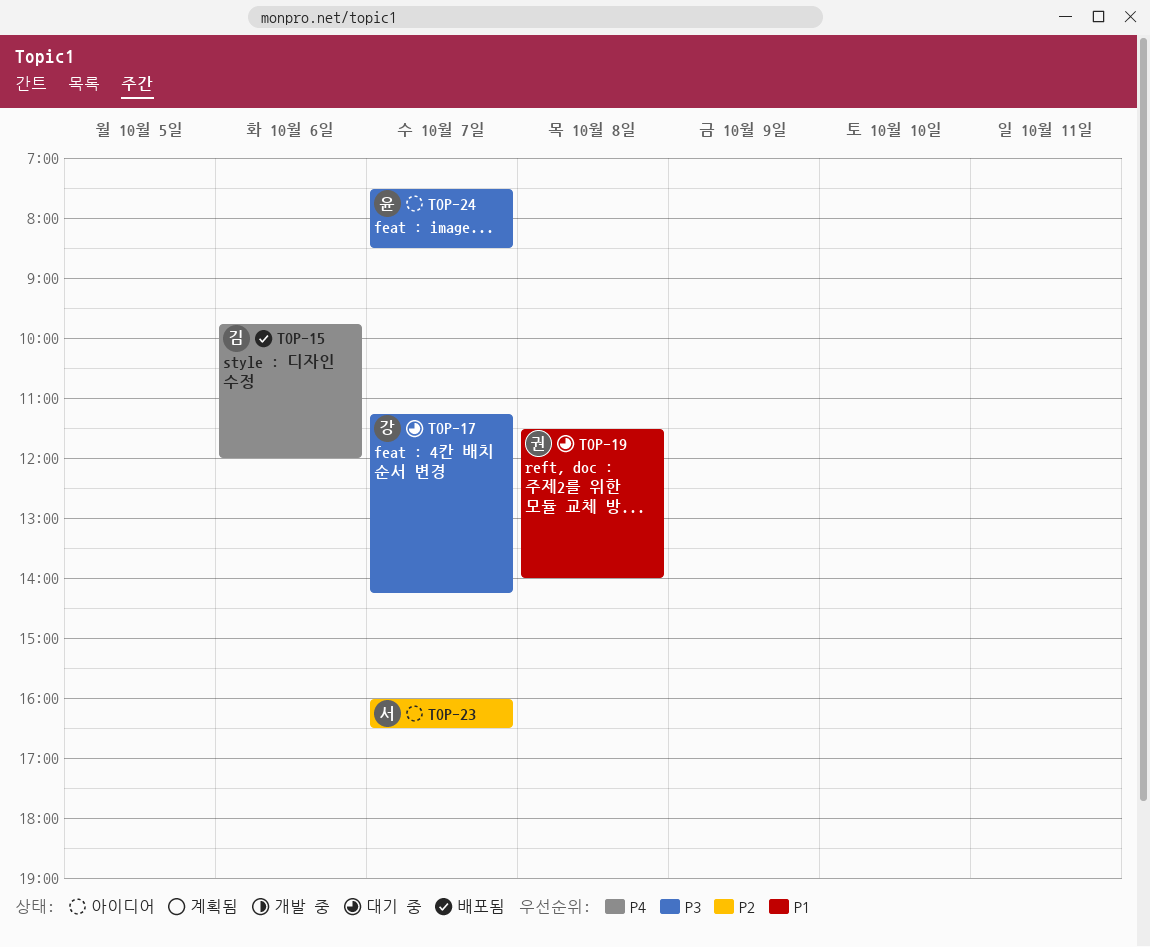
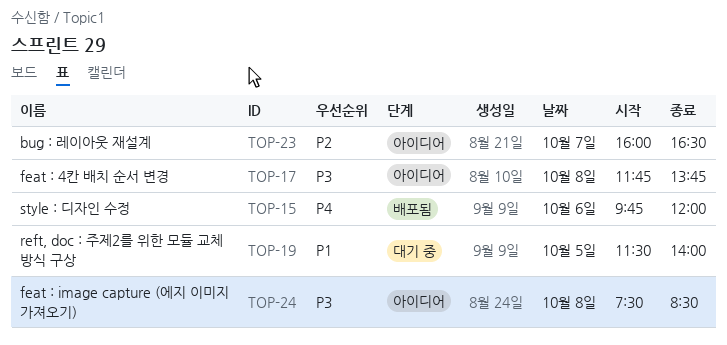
TOP-17, status: 대기 중 -> 아이디어
TOP-17, day: Oct 7 -> Oct 8
TOP-17, begins: 11:15 -> 11:45
TOP-17, ends: 14:15 -> 13:45
TOP-19, day: Oct 8 -> Oct 5
TOP-24, day: Oct 7 -> Oct 8

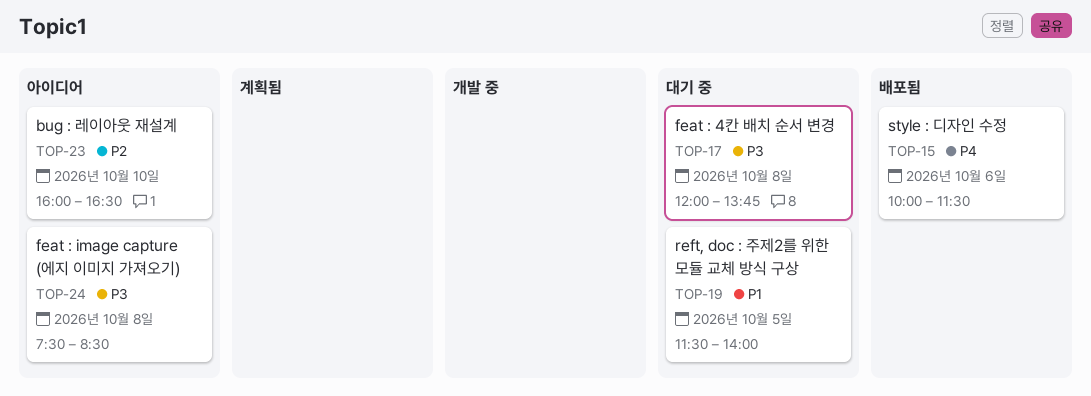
TOP-15, begins: 09:45 -> 10:00
TOP-15, ends: 12:00 -> 11:30
TOP-17, status: 아이디어 -> 대기 중
TOP-17, begins: 11:45 -> 12:00
TOP-23, day: Oct 7 -> Oct 10

